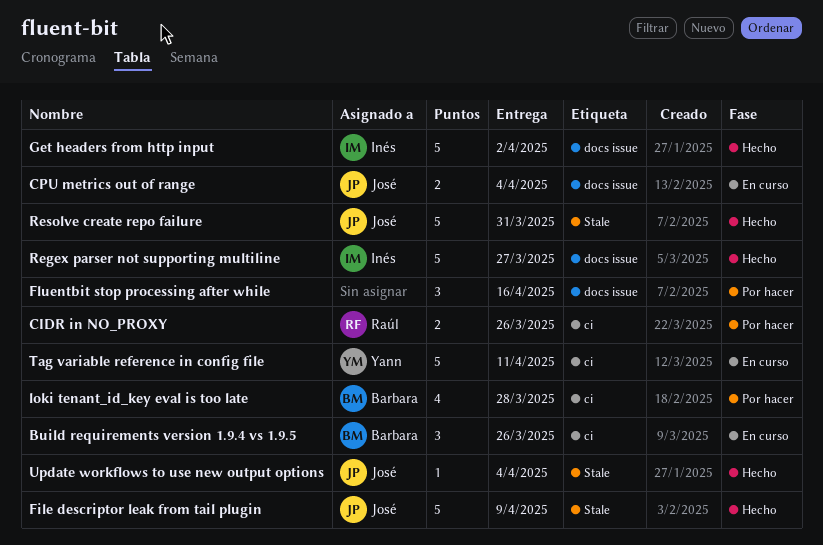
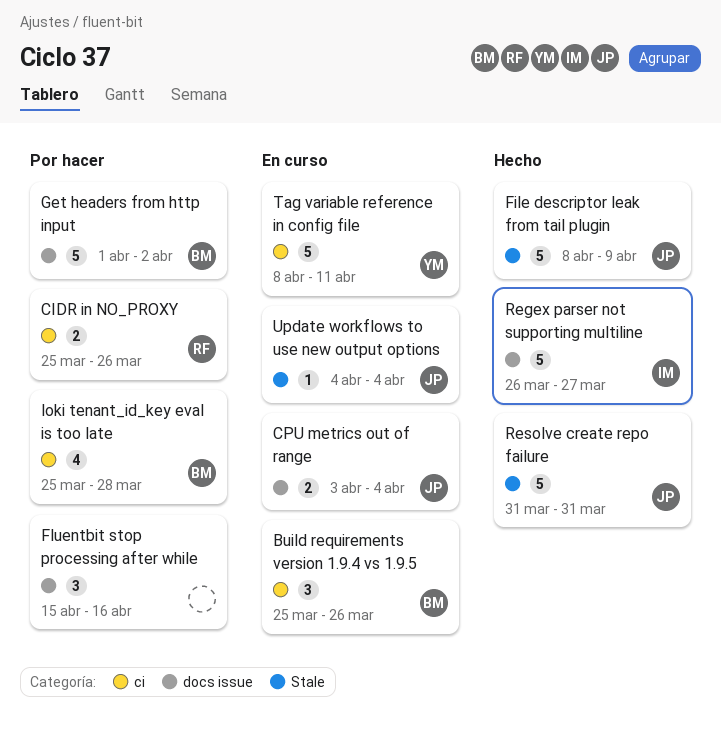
Get headers from http input, status: Hecho -> Por hacer
Get headers from http input, owner: Inés -> Barbara
Update workflows to use new output options, status: Hecho -> En curso

